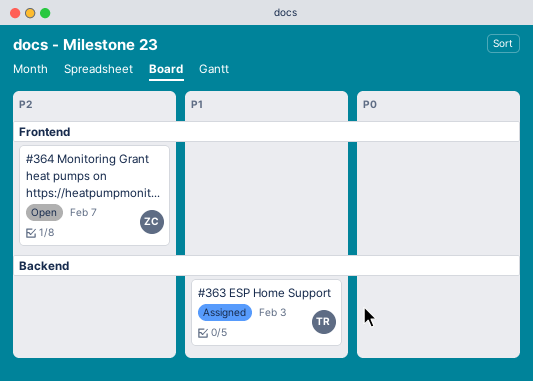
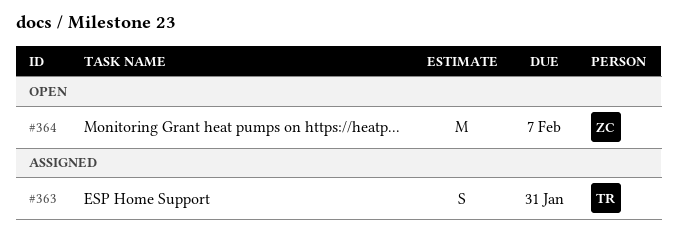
#363, due: Feb 3 -> Jan 31

